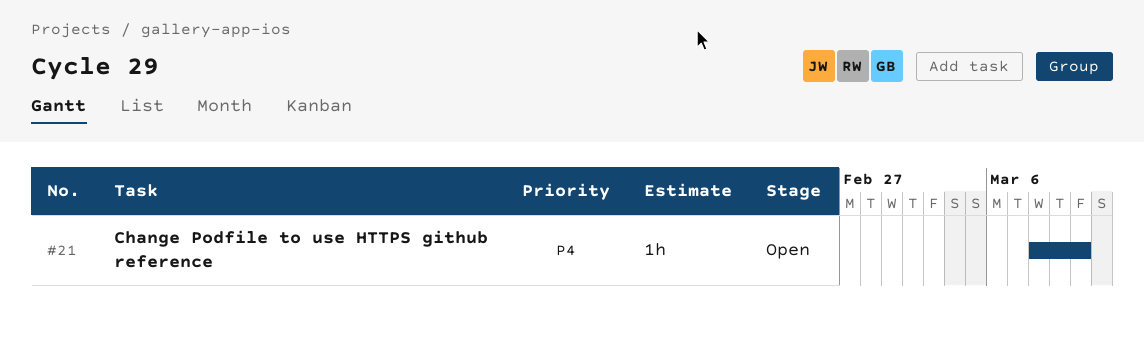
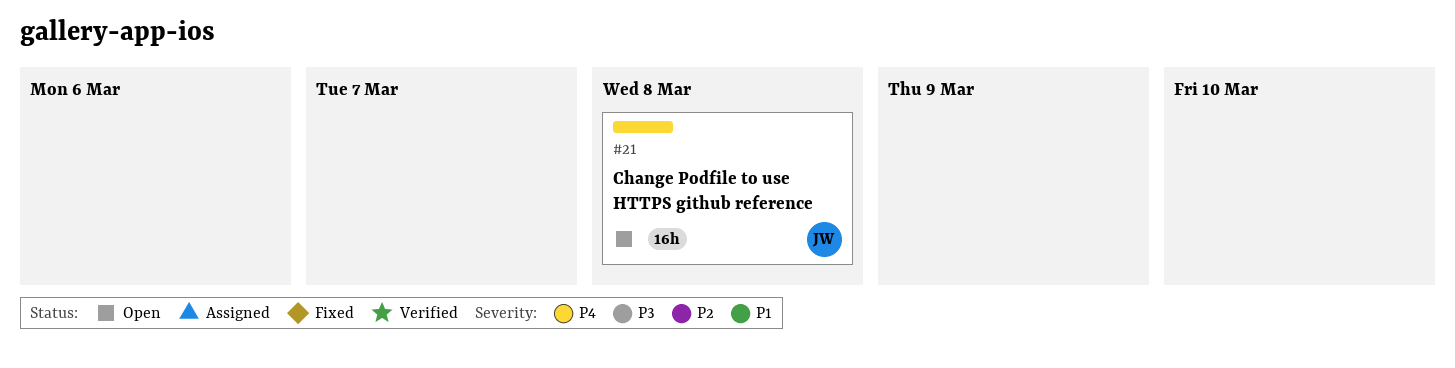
#21, estimate: 1h -> 16h
#21, due: Mar 10 -> Mar 8

